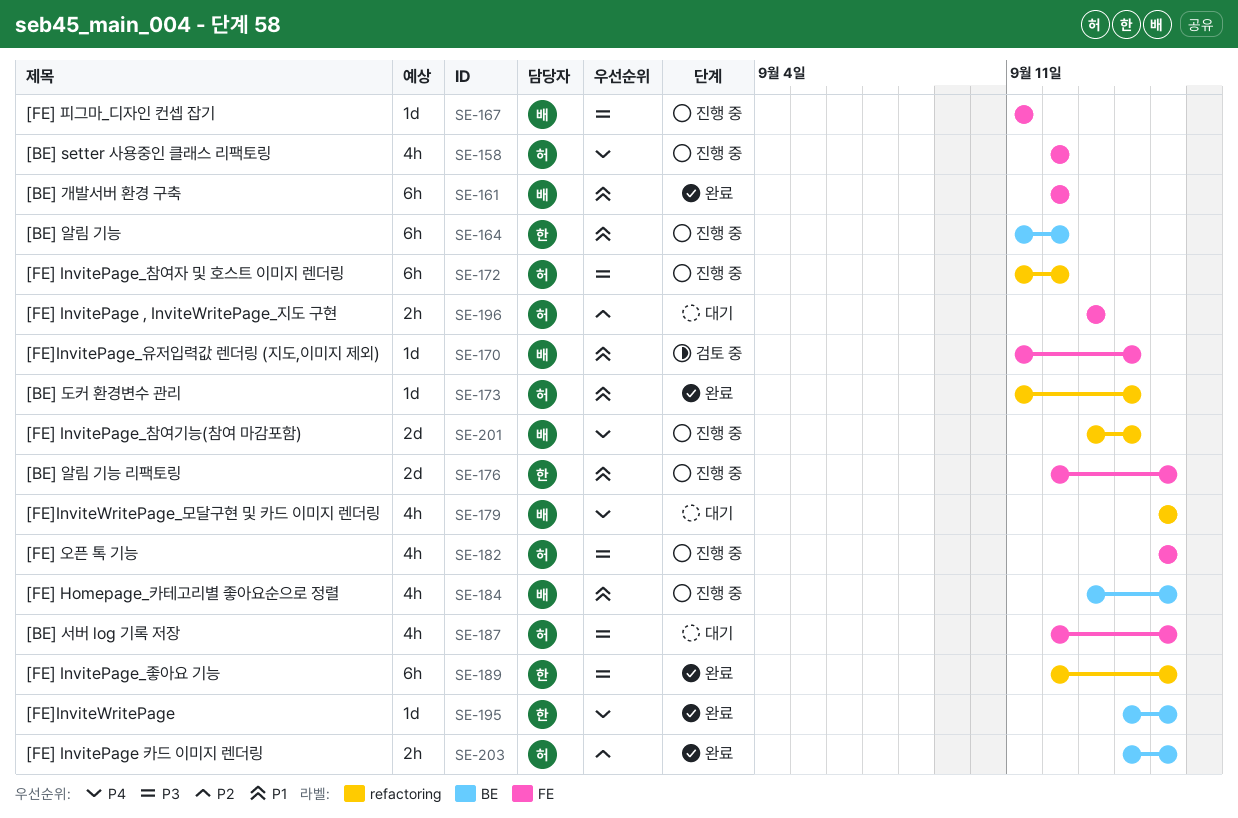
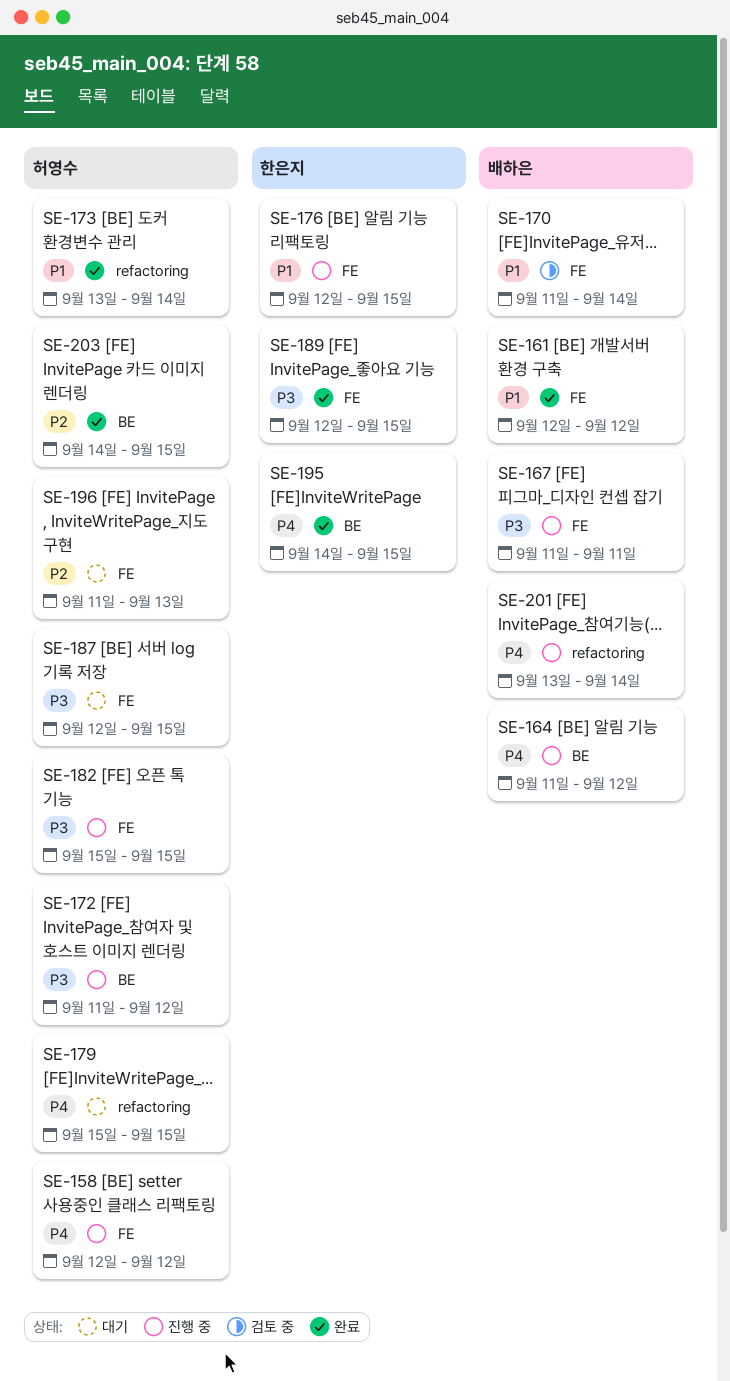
SE-164, owner: 한은지 -> 배하은
SE-164, priority: P1 -> P4
SE-172, label: refactoring -> BE
SE-173, start: Sep 11 -> Sep 13
SE-179, owner: 배하은 -> 허영수
SE-184: present -> none
SE-189, label: refactoring -> FE
SE-196, start: Sep 13 -> Sep 11

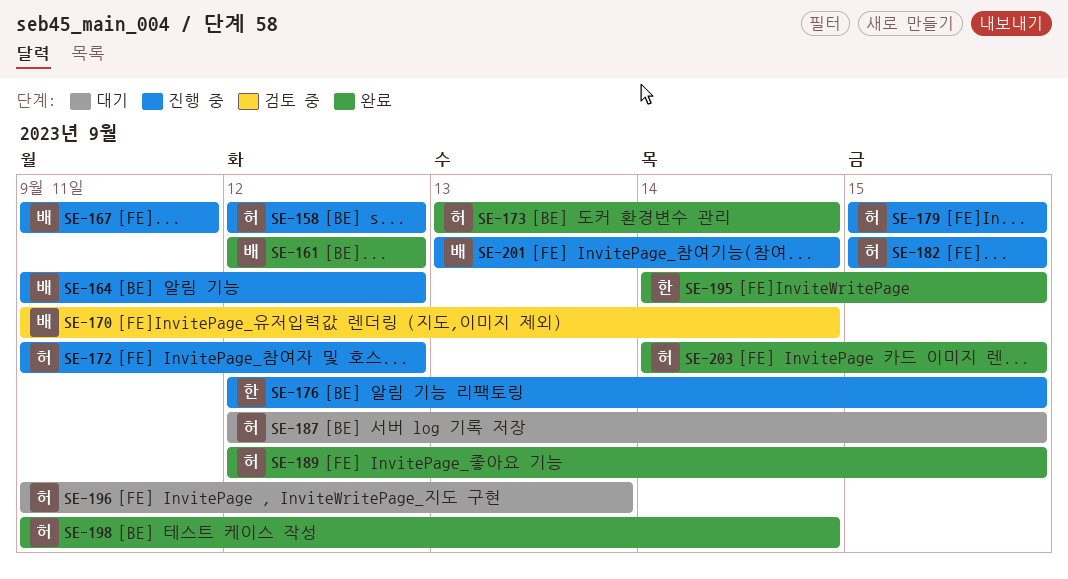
SE-179, status: 대기 -> 진행 중
SE-189, owner: 한은지 -> 허영수
SE-198: none -> present

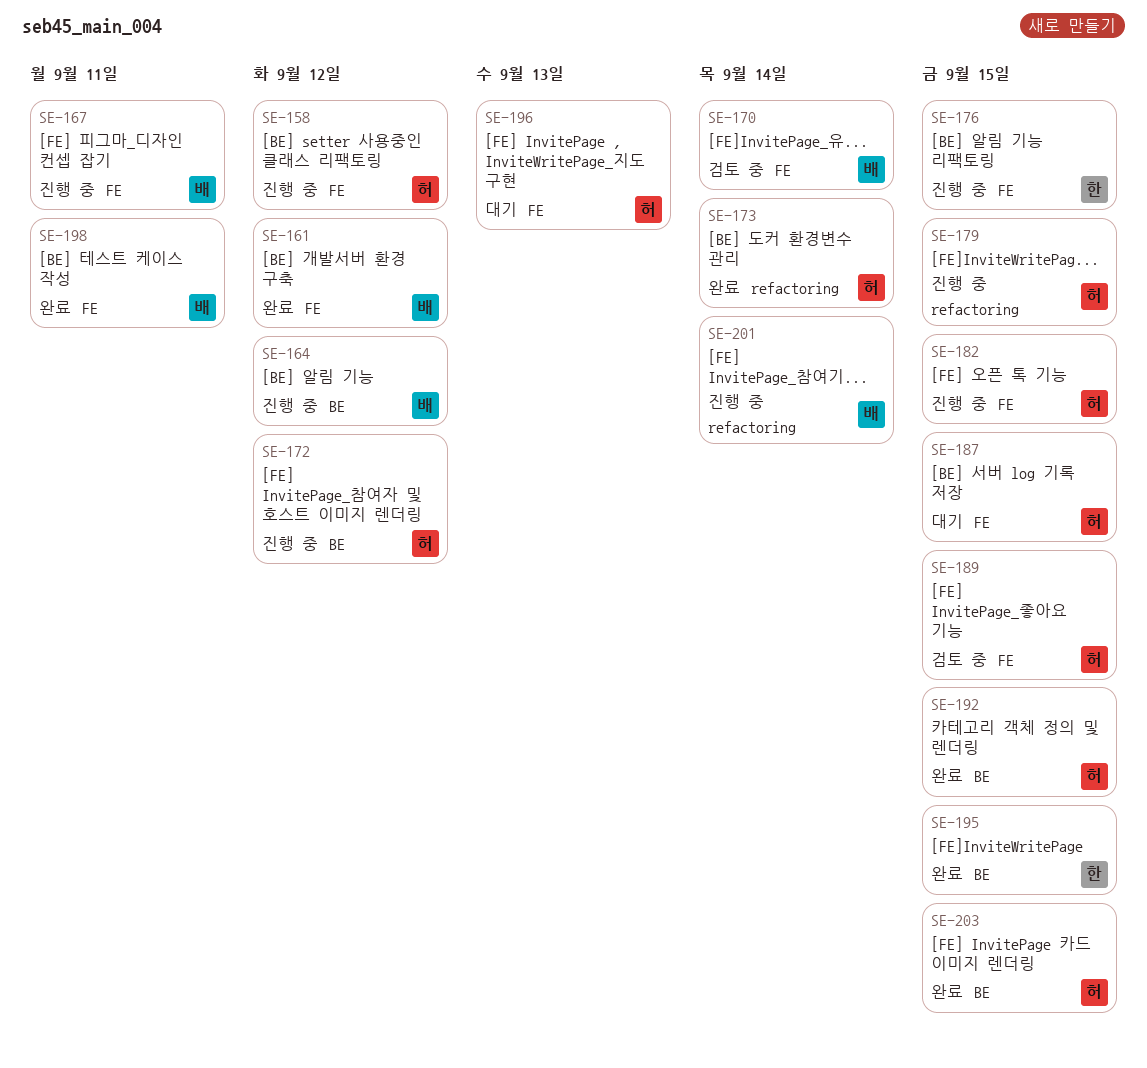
SE-189, status: 완료 -> 검토 중
SE-192: none -> present
SE-198, owner: 허 -> 배
SE-198, due: Sep 14 -> Sep 11

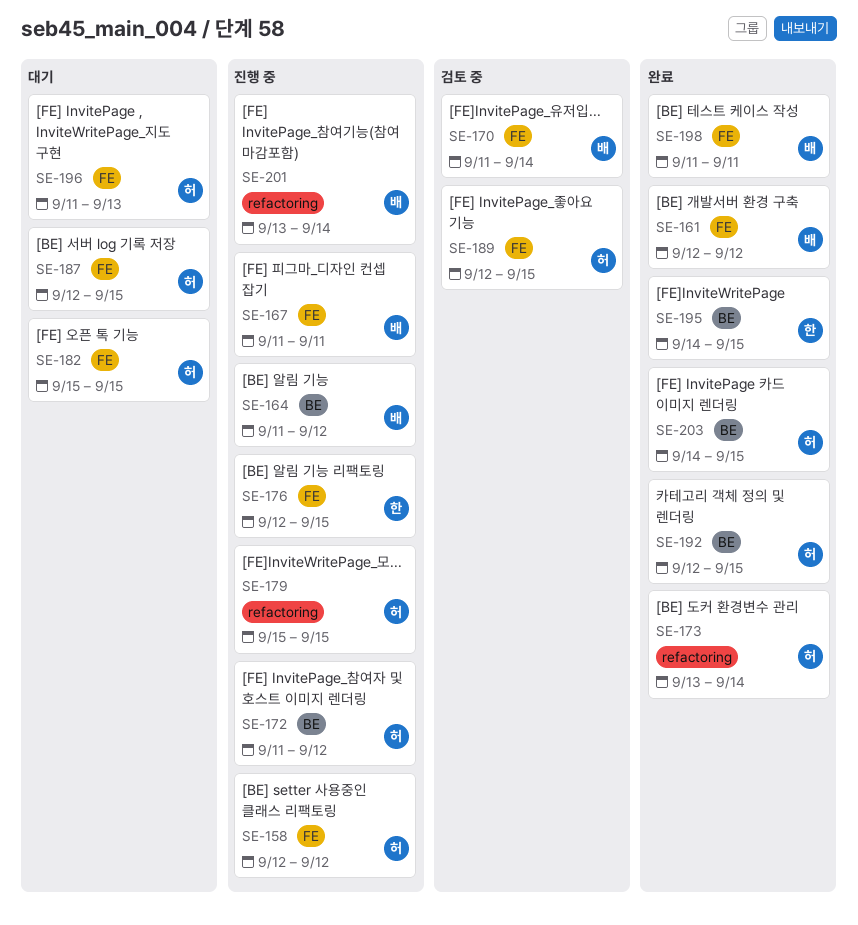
SE-182, status: 진행 중 -> 대기

